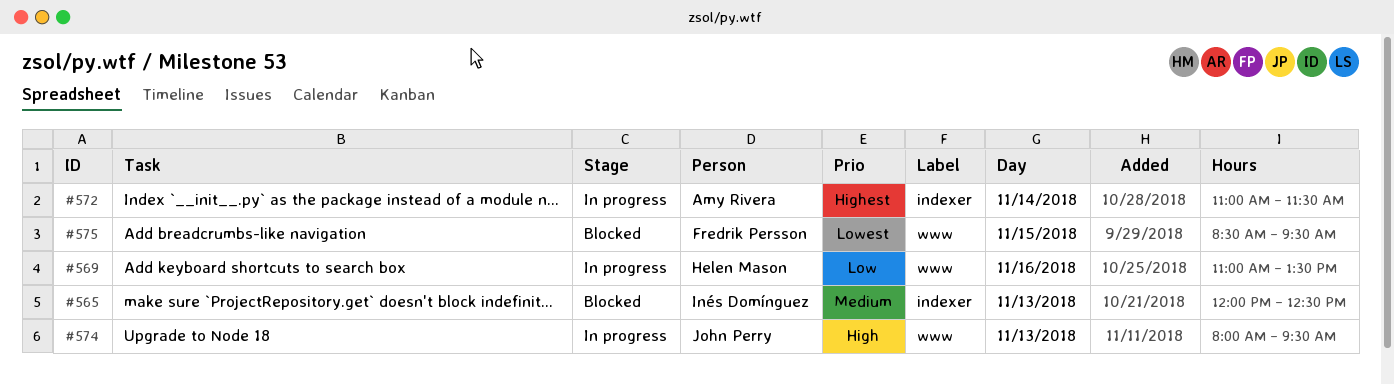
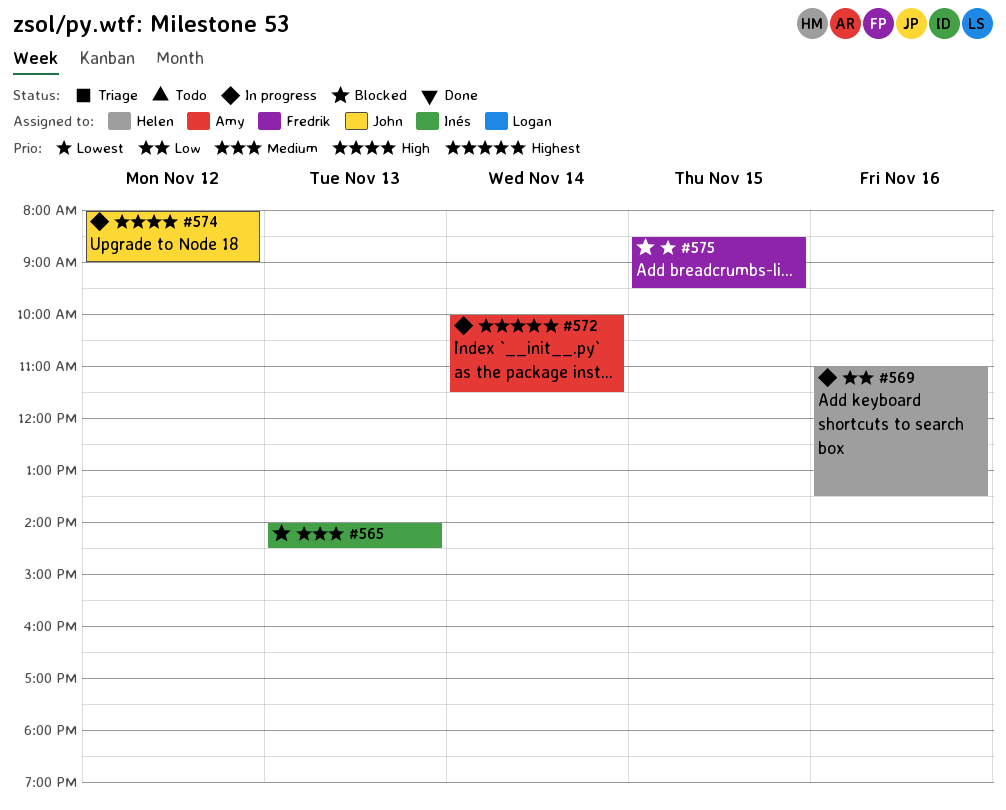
#565, begins: 12:00 -> 14:00
#565, ends: 12:30 -> 14:30
#572, begins: 11:00 -> 10:00
#574, day: Nov 13 -> Nov 12
#574, ends: 09:30 -> 09:00

